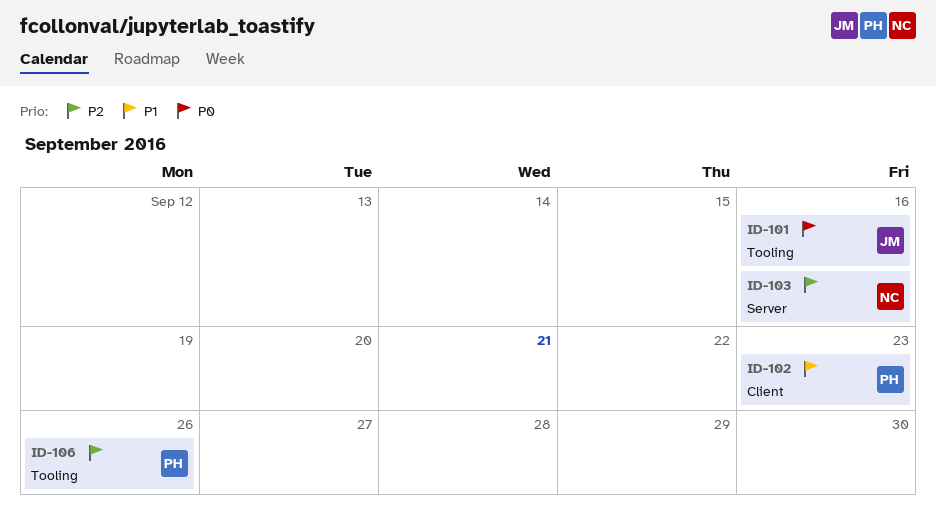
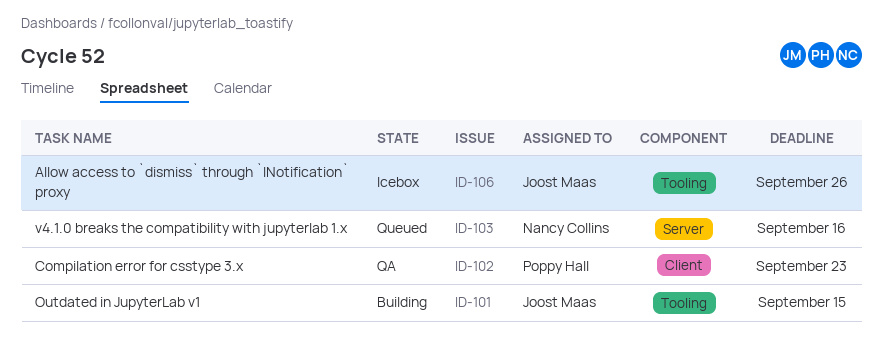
ID-101, due: Sep 16 -> Sep 15
ID-106, owner: Poppy Hall -> Joost Maas

